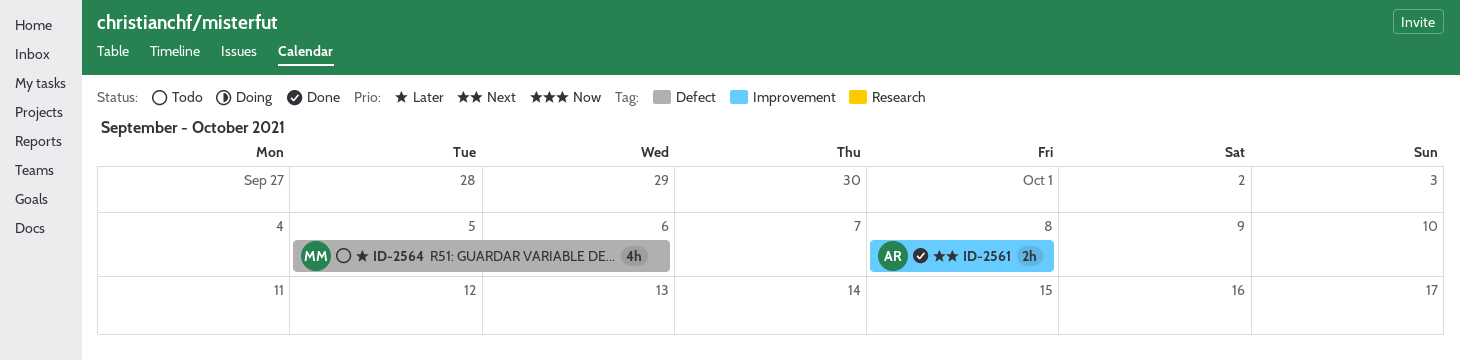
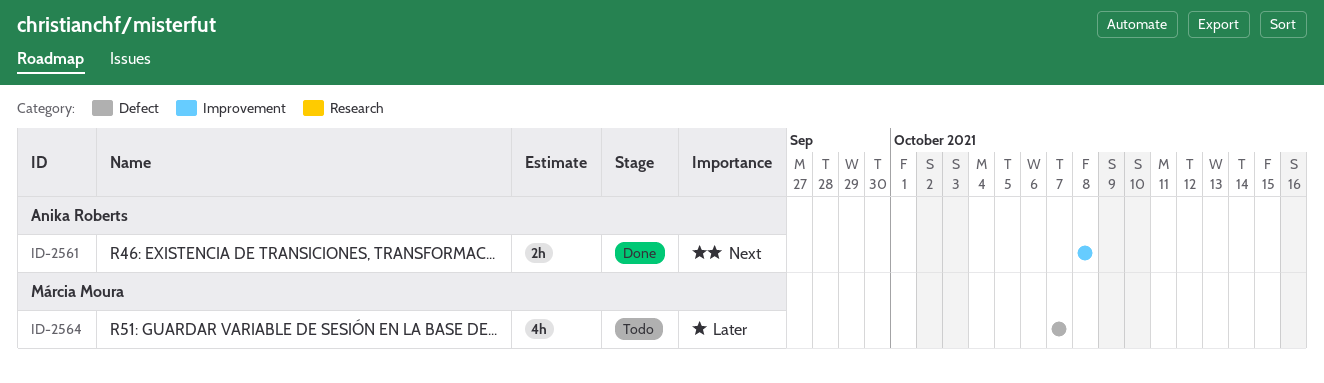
ID-2564, start: Oct 5 -> Oct 7
ID-2564, due: Oct 6 -> Oct 7

